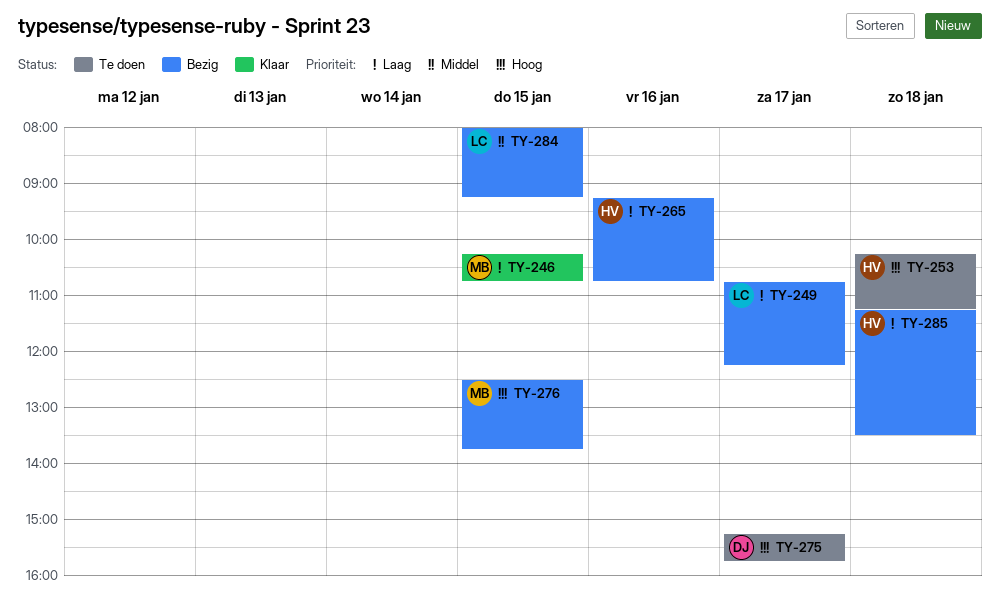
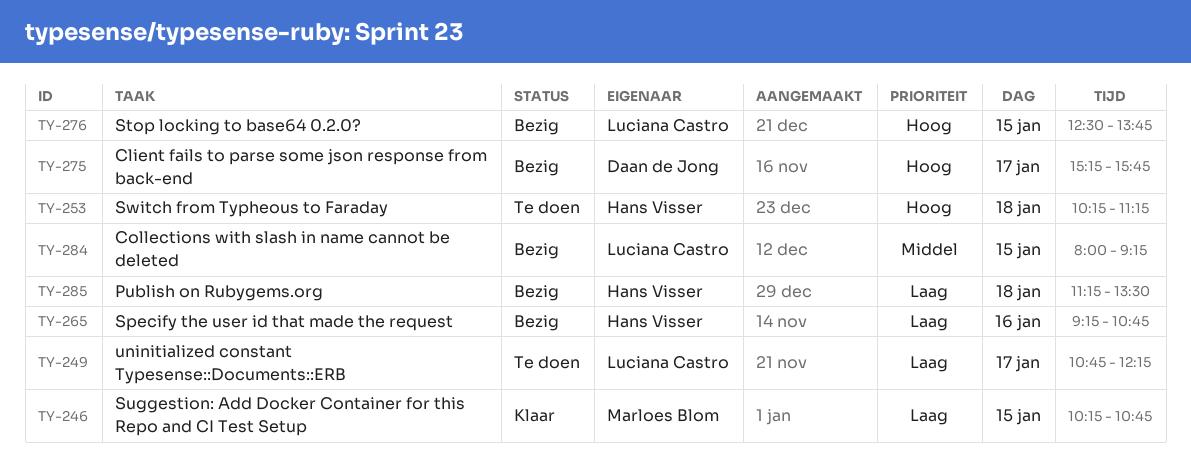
TY-249, status: Bezig -> Te doen
TY-275, status: Te doen -> Bezig
TY-276, owner: Marloes Blom -> Luciana Castro

